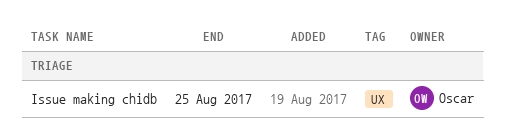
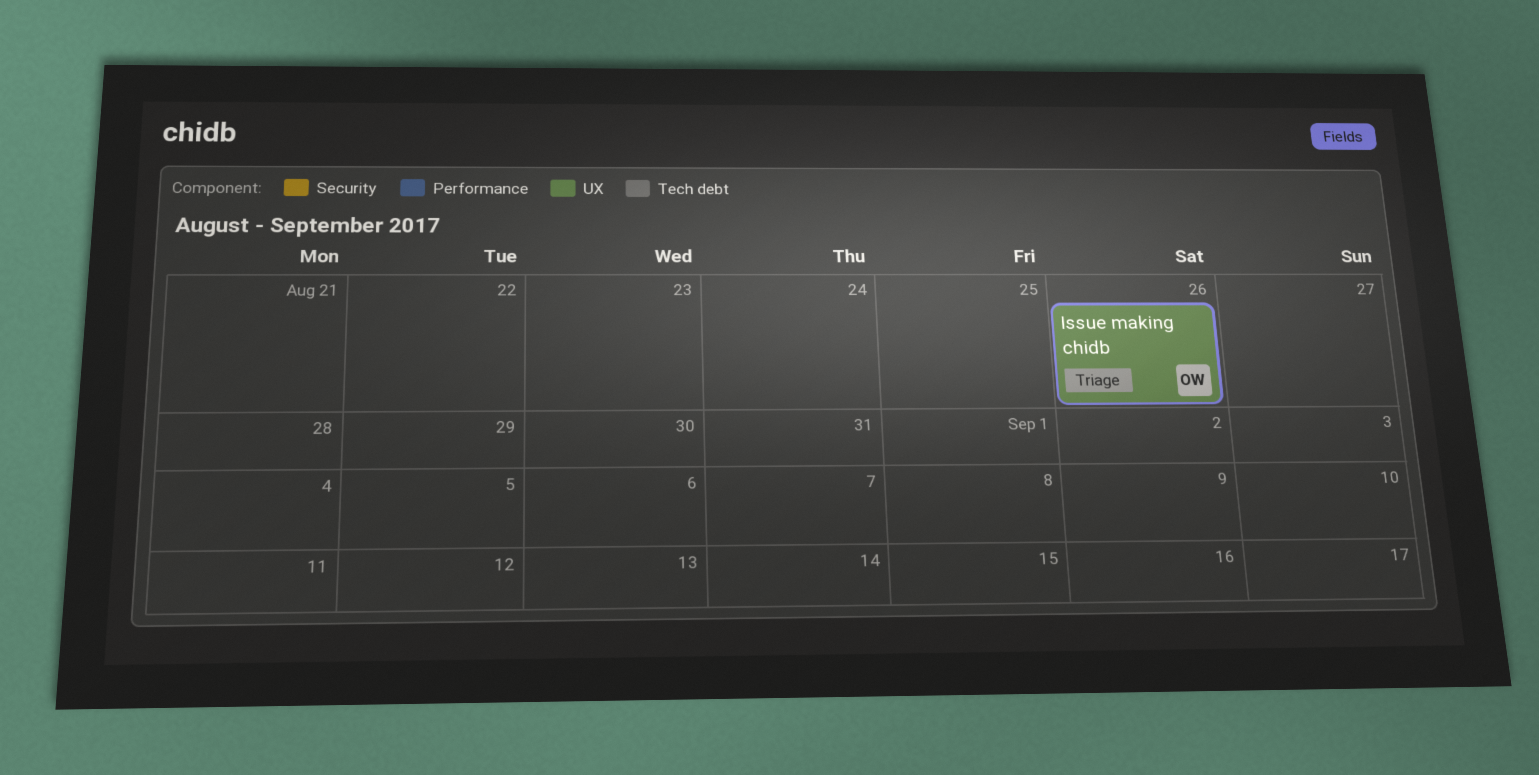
Issue making chidb, due: Aug 25 -> Aug 26

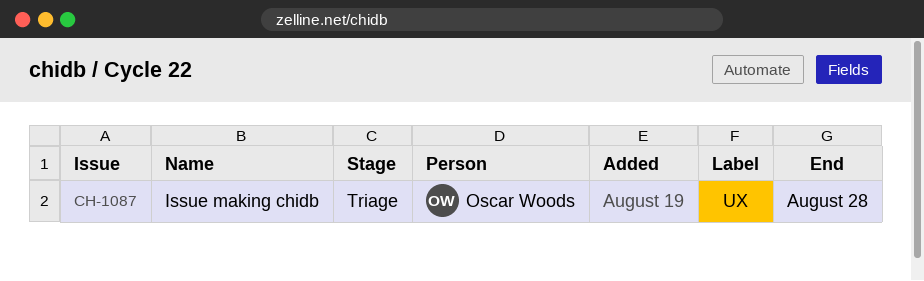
Issue making chidb, due: Aug 26 -> Aug 28

